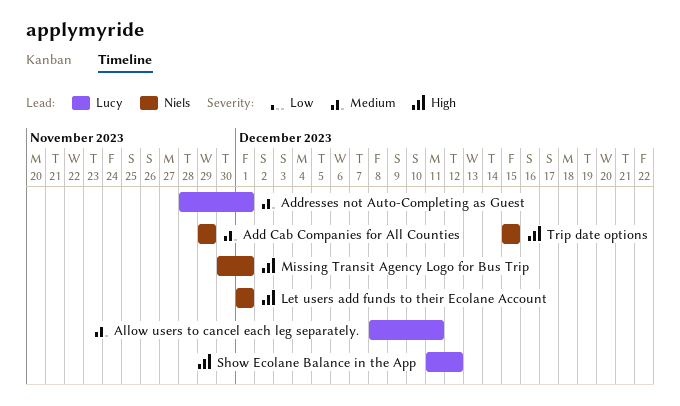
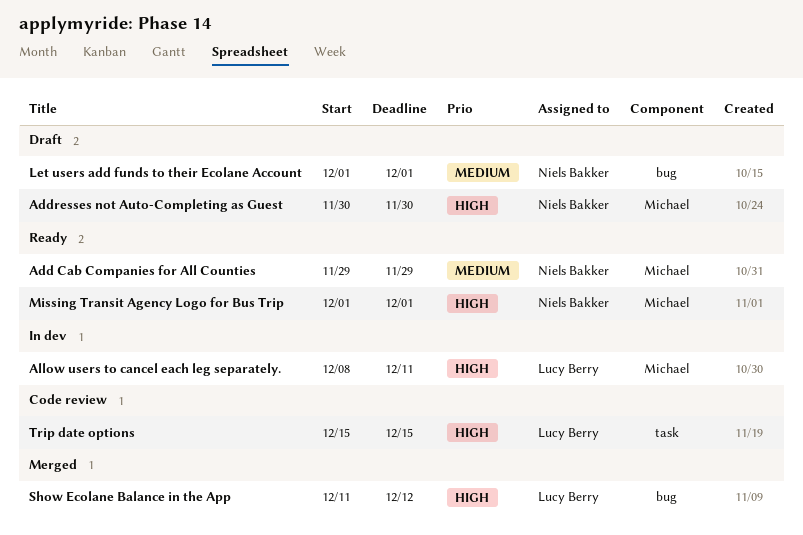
Addresses not Auto-Completing as Guest, owner: Lucy Berry -> Niels Bakker
Addresses not Auto-Completing as Guest, priority: Medium -> High
Addresses not Auto-Completing as Guest, start: Nov 28 -> Nov 30
Addresses not Auto-Completing as Guest, due: Dec 1 -> Nov 30
Allow users to cancel each leg separately., priority: Medium -> High
Let users add funds to their Ecolane Account, priority: High -> Medium
Missing Transit Agency Logo for Bus Trip, start: Nov 30 -> Dec 1
Trip date options, owner: Niels Bakker -> Lucy Berry

